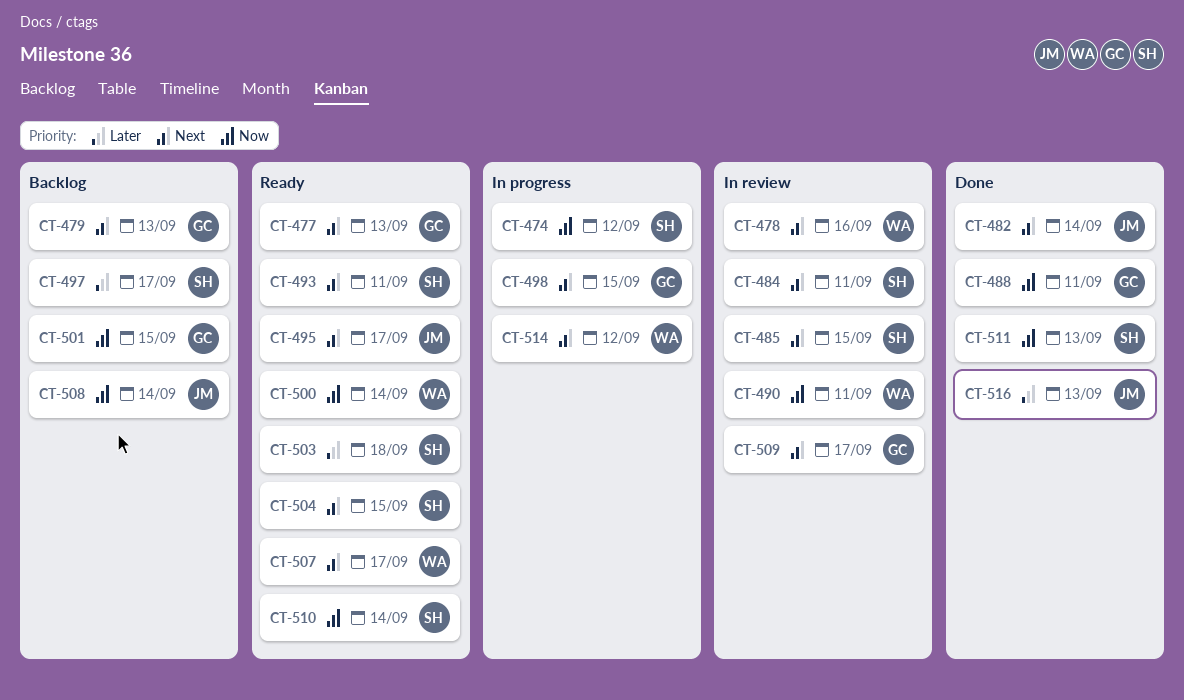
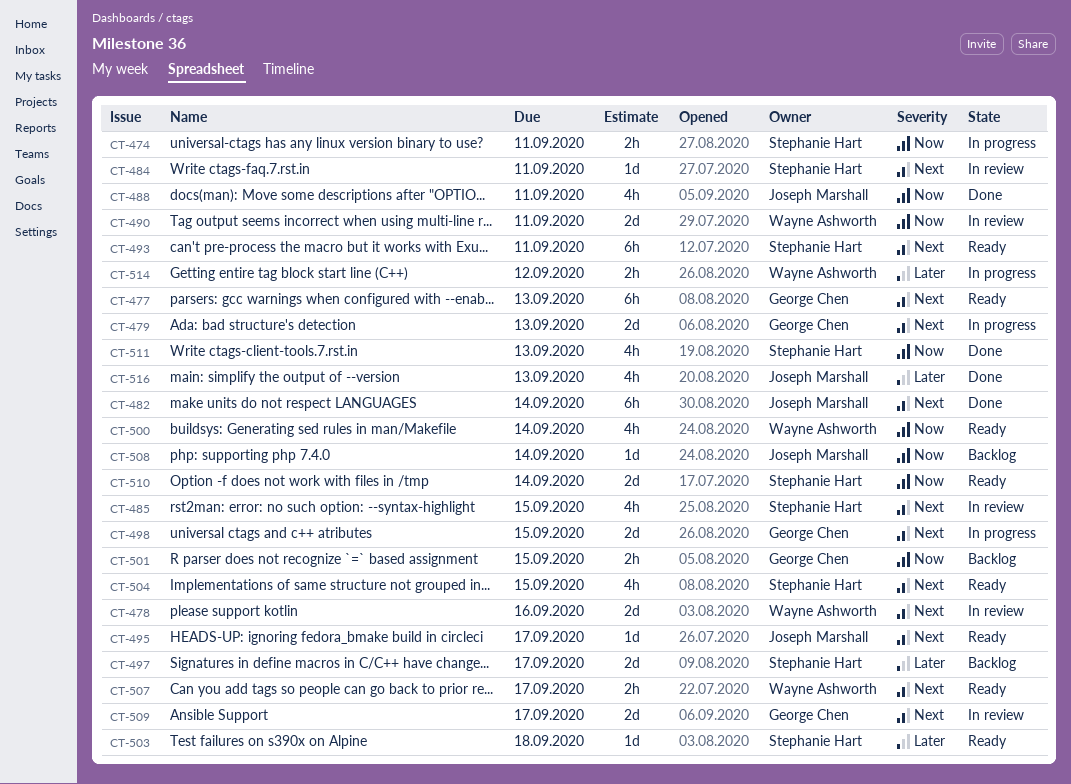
CT-474, due: Sep 12 -> Sep 11
CT-479, status: Backlog -> In progress
CT-488, owner: George Chen -> Joseph Marshall
CT-514, priority: Next -> Later

